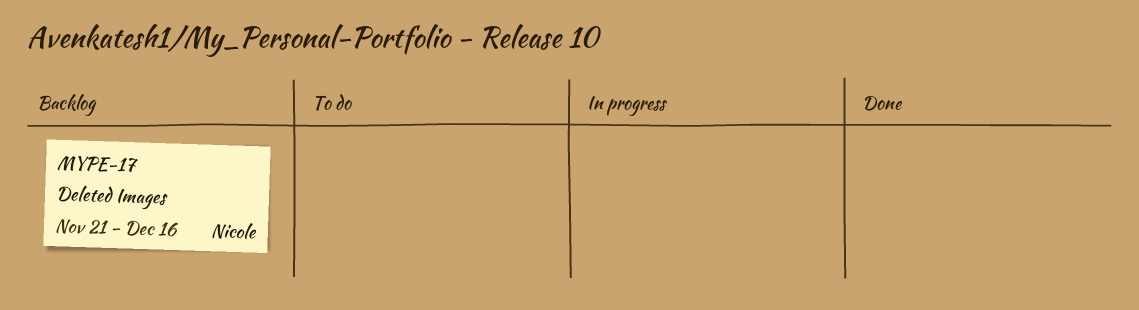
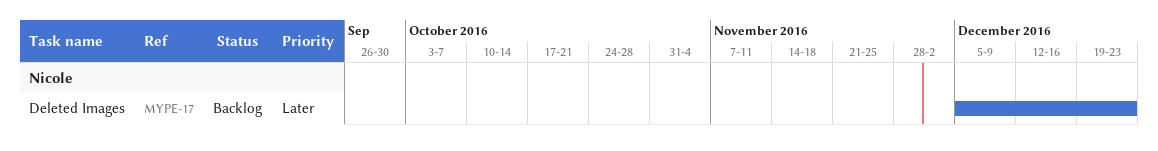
MYPE-17, start: Nov 21 -> Dec 5
MYPE-17, due: Dec 16 -> Dec 23

